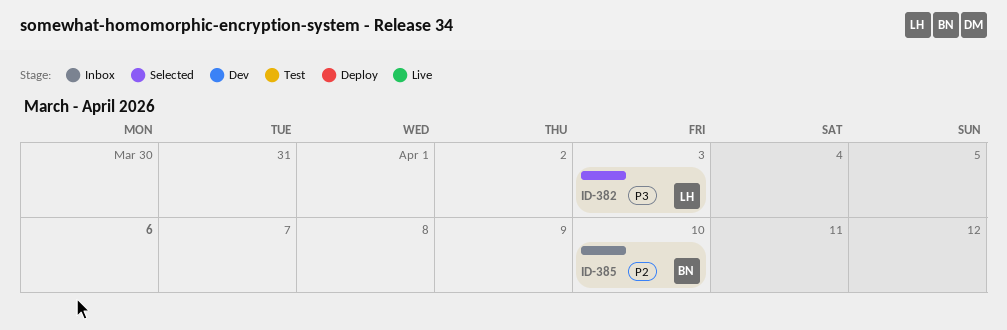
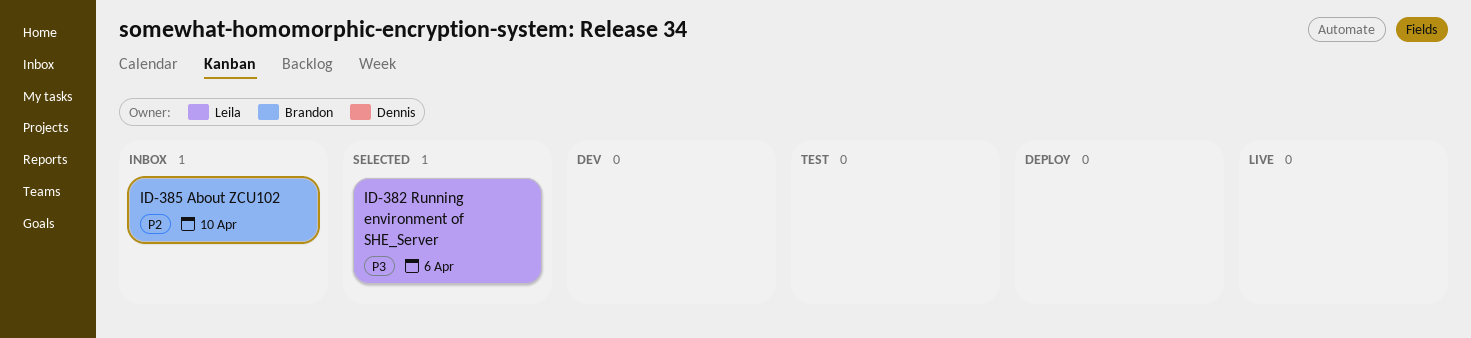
ID-382, due: Apr 3 -> Apr 6

